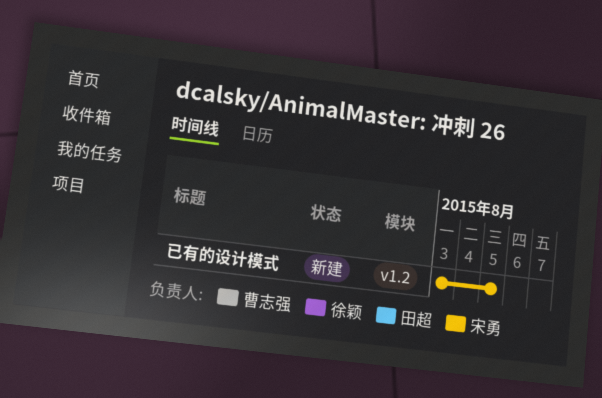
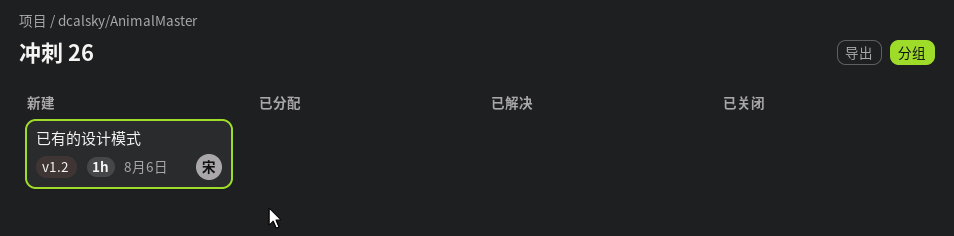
已有的设计模式, due: Aug 5 -> Aug 6

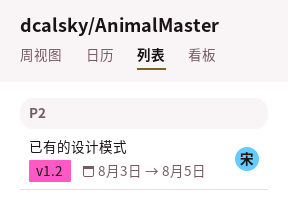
已有的设计模式, due: Aug 6 -> Aug 5

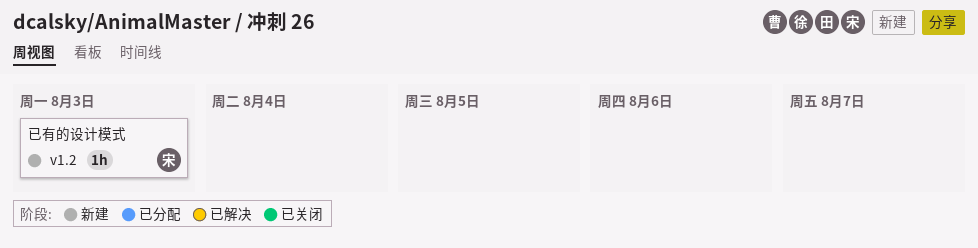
已有的设计模式, due: Aug 5 -> Aug 3

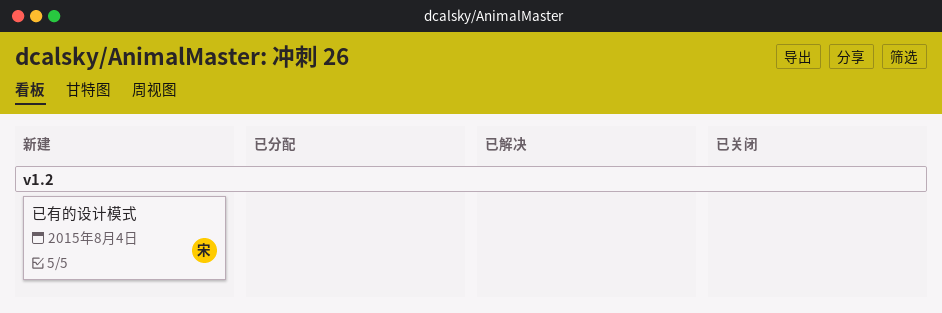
已有的设计模式, due: Aug 3 -> Aug 4

